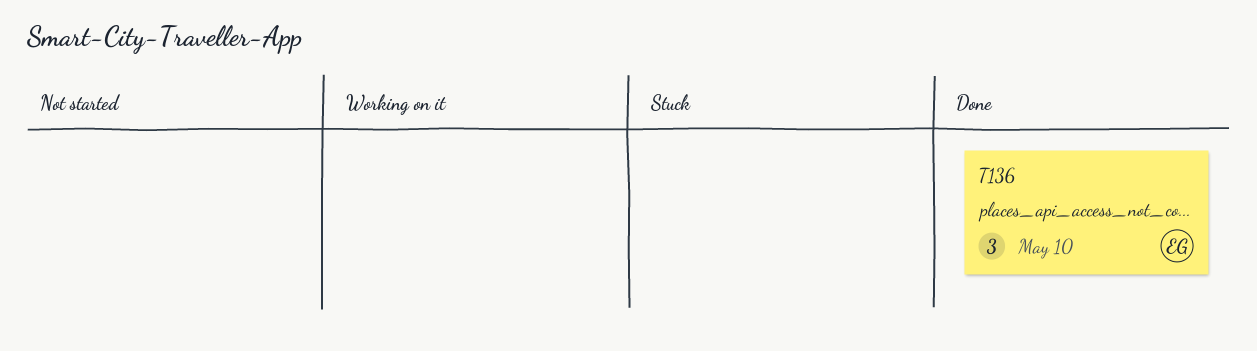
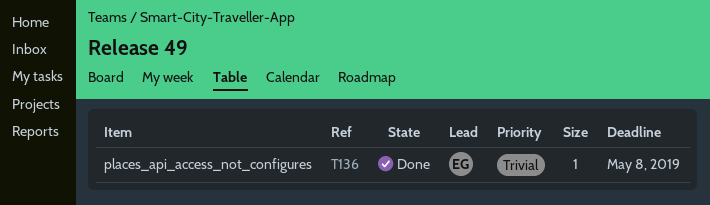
T136, estimate: 3 -> 1
T136, due: May 10 -> May 8

